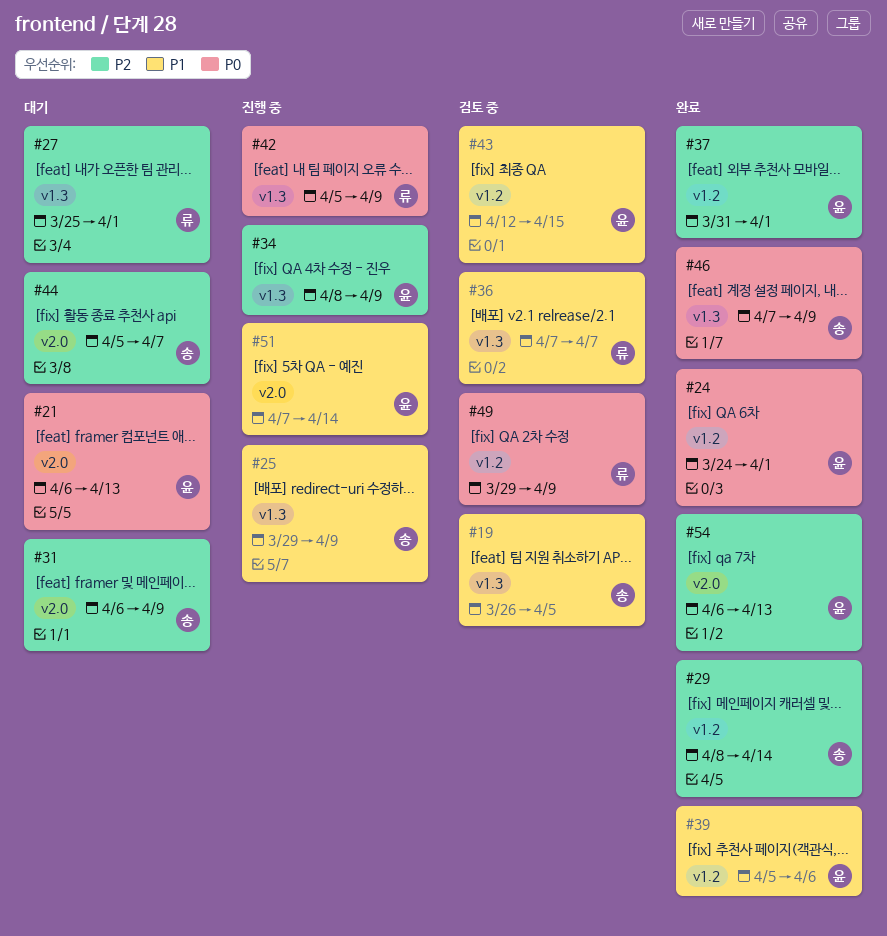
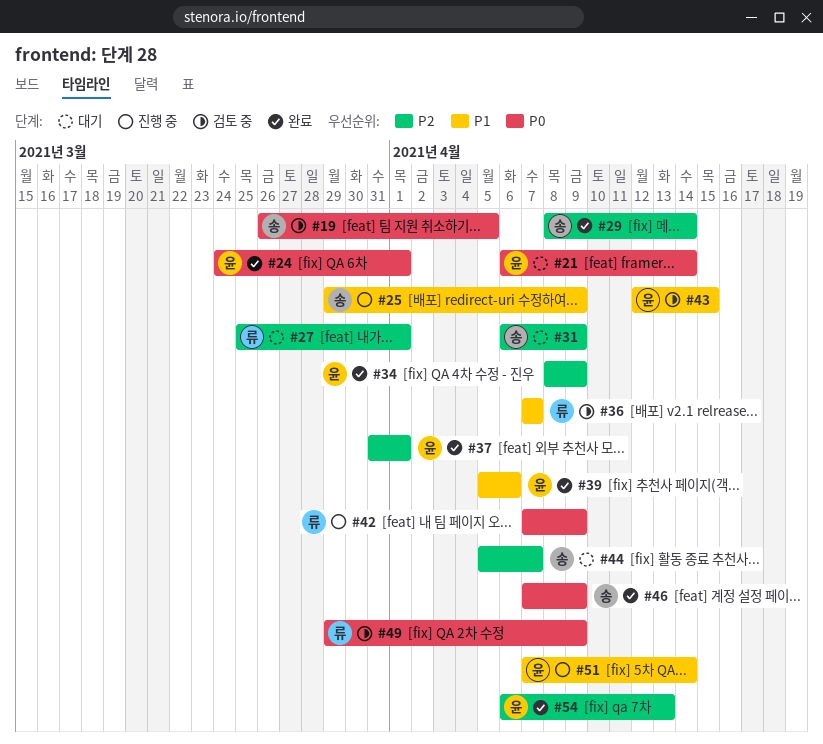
#19, priority: P1 -> P0
#21, due: Apr 13 -> Apr 14
#34, status: 진행 중 -> 완료
#42, start: Apr 5 -> Apr 7

